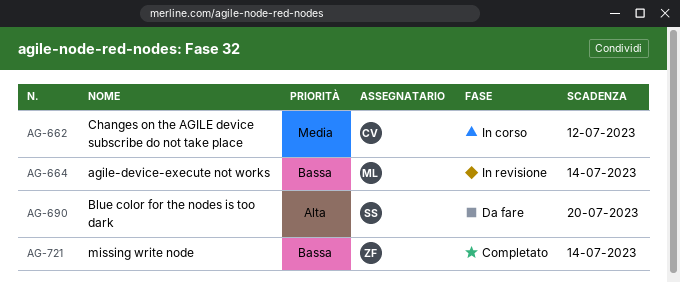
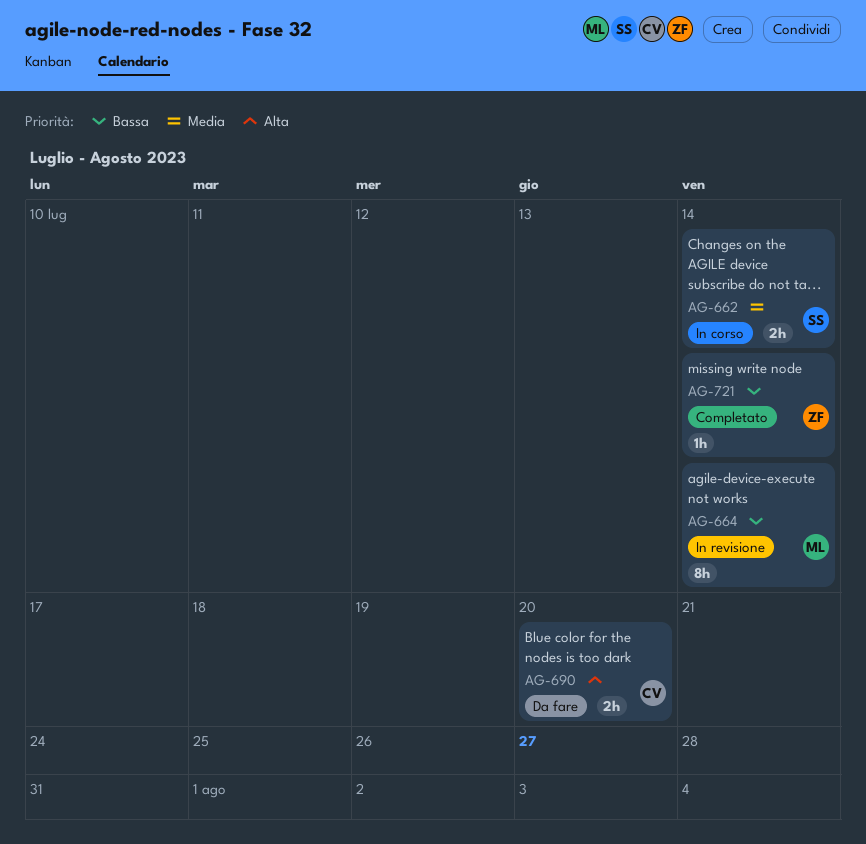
AG-662, owner: CV -> SS
AG-662, due: Jul 12 -> Jul 14
AG-690, owner: SS -> CV

